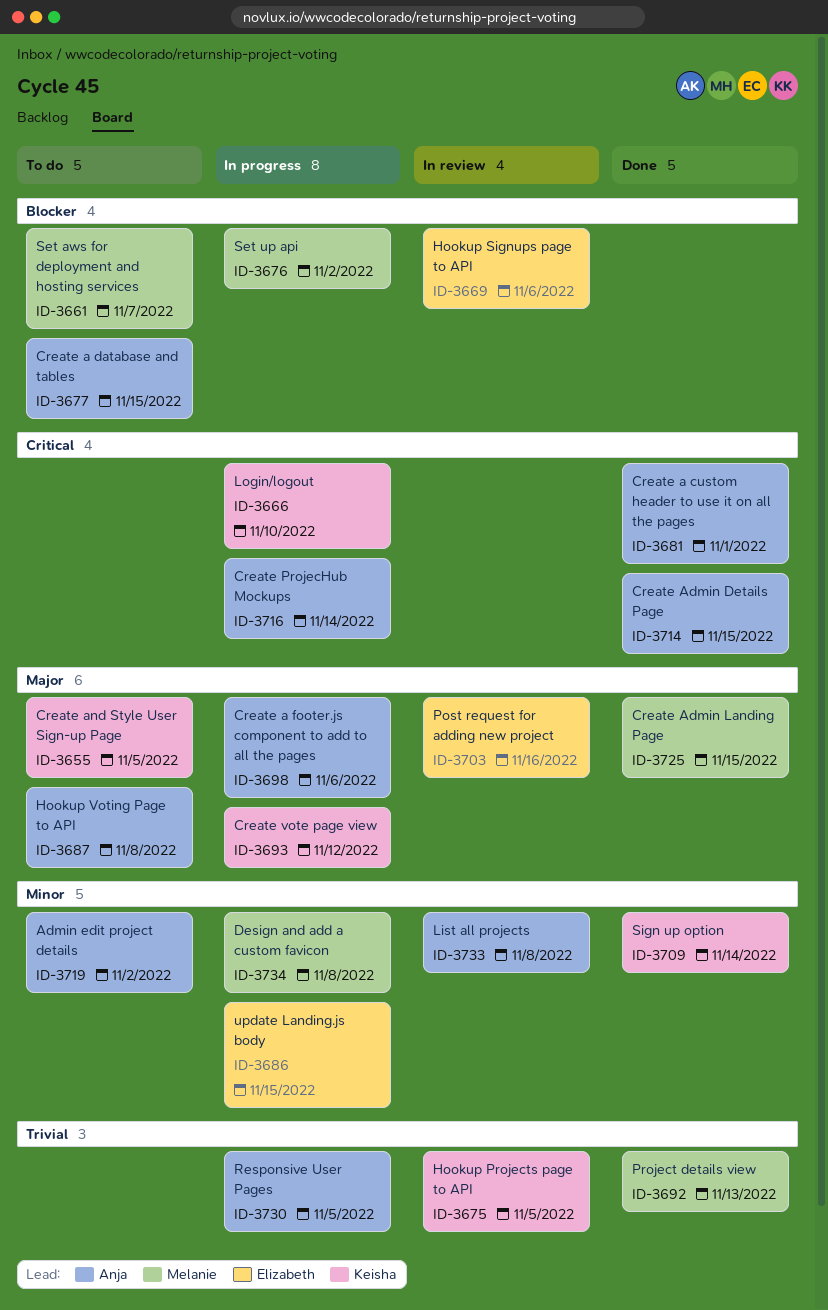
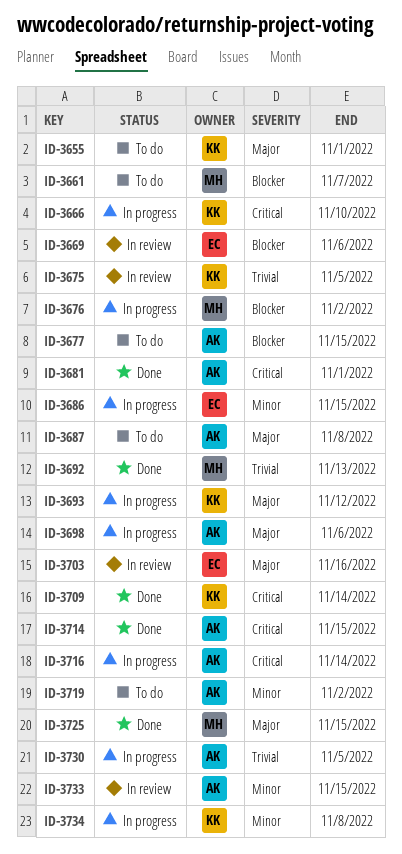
ID-3655, due: Nov 5 -> Nov 1
ID-3709, priority: Minor -> Critical
ID-3733, due: Nov 8 -> Nov 15
ID-3734, owner: Melanie -> Keisha

